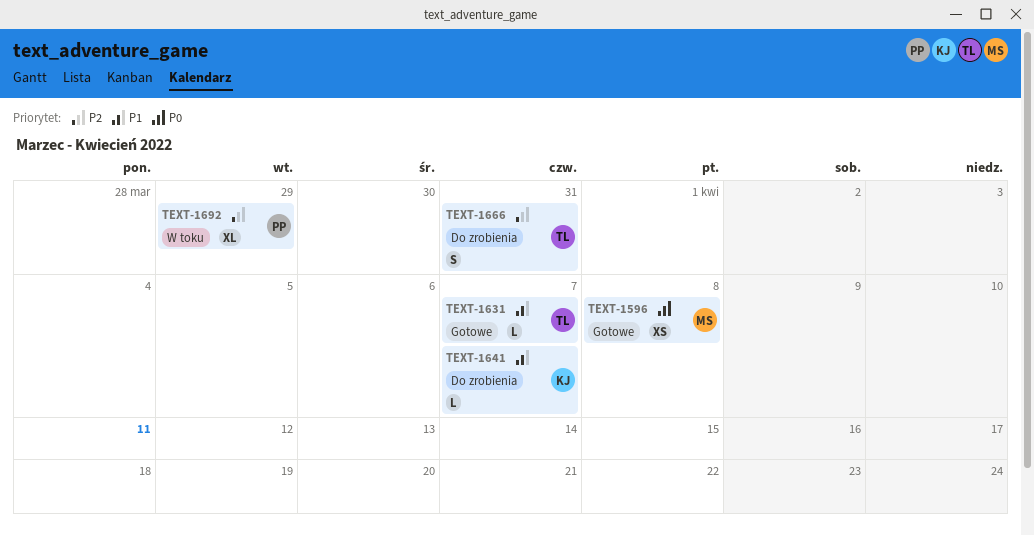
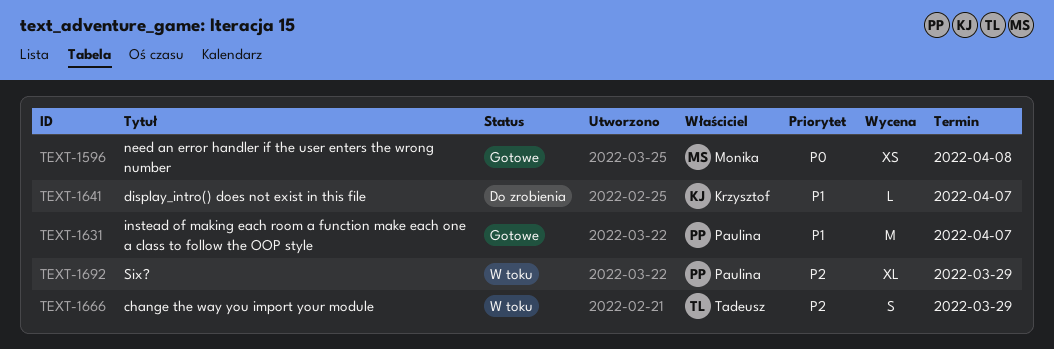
TEXT-1631, owner: Tadeusz -> Paulina
TEXT-1631, estimate: L -> M
TEXT-1666, status: Do zrobienia -> W toku
TEXT-1666, due: Mar 31 -> Mar 29

